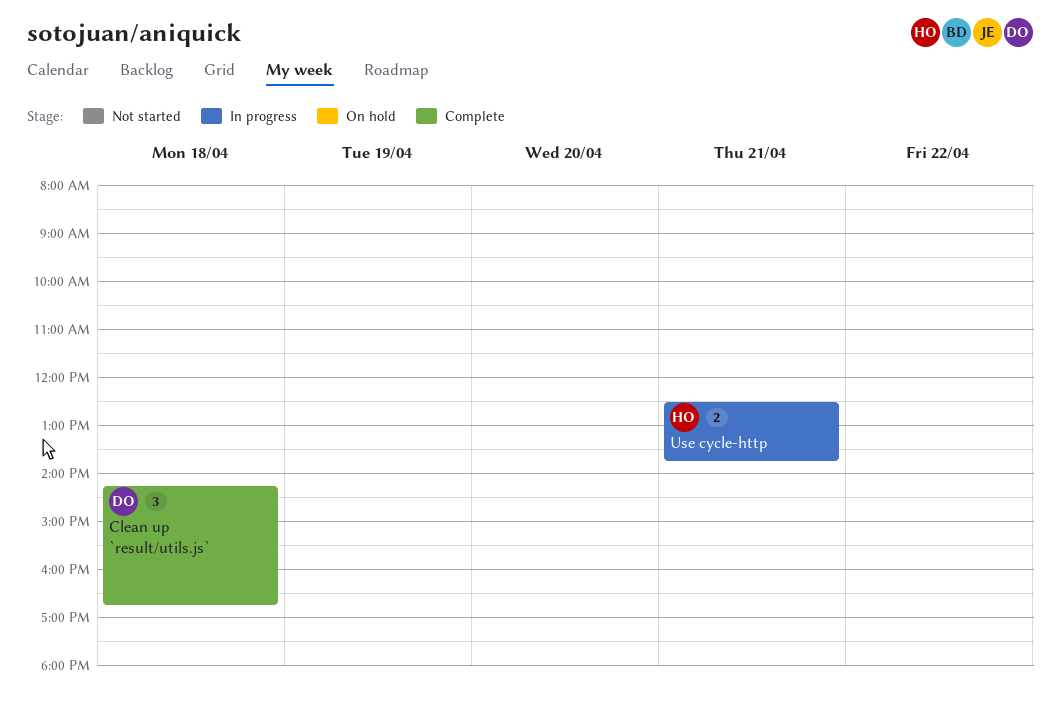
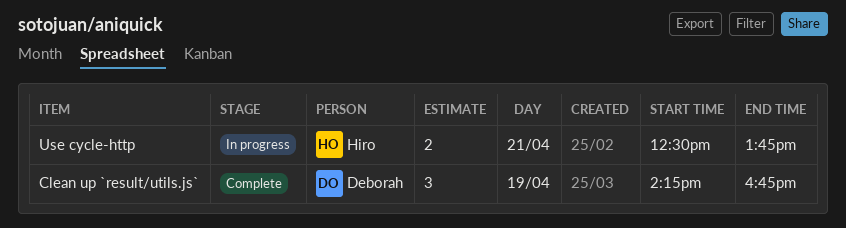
Clean up `result/utils.js`, day: Apr 18 -> Apr 19

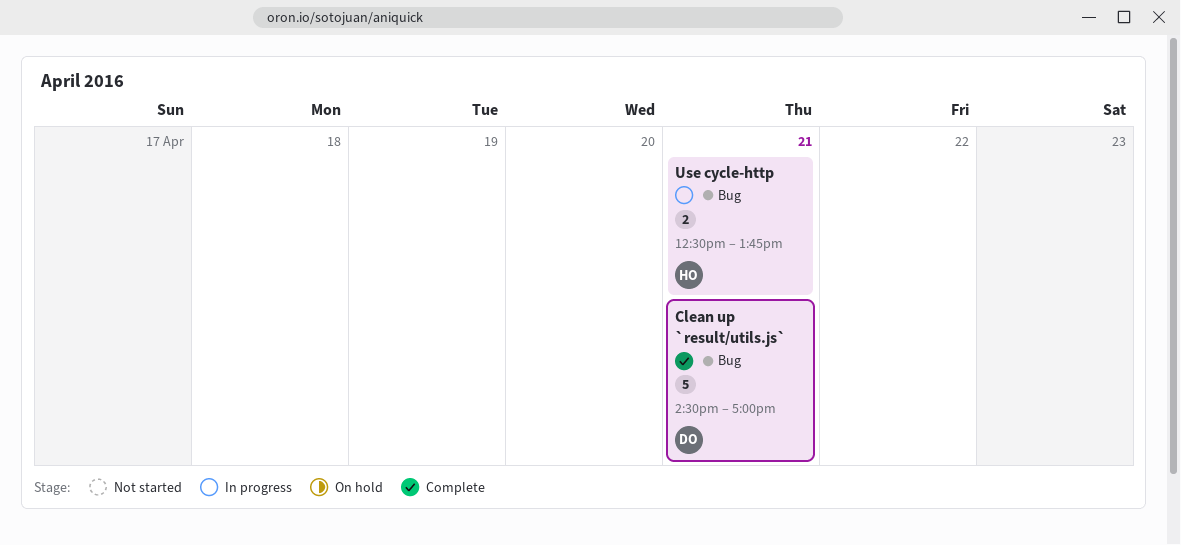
Clean up `result/utils.js`, estimate: 3 -> 5
Clean up `result/utils.js`, day: Apr 19 -> Apr 21
Clean up `result/utils.js`, begins: 14:15 -> 14:30
Clean up `result/utils.js`, ends: 16:45 -> 17:00

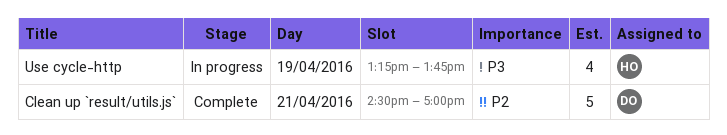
Use cycle-http, estimate: 2 -> 4
Use cycle-http, day: Apr 21 -> Apr 19
Use cycle-http, begins: 12:30 -> 13:15

